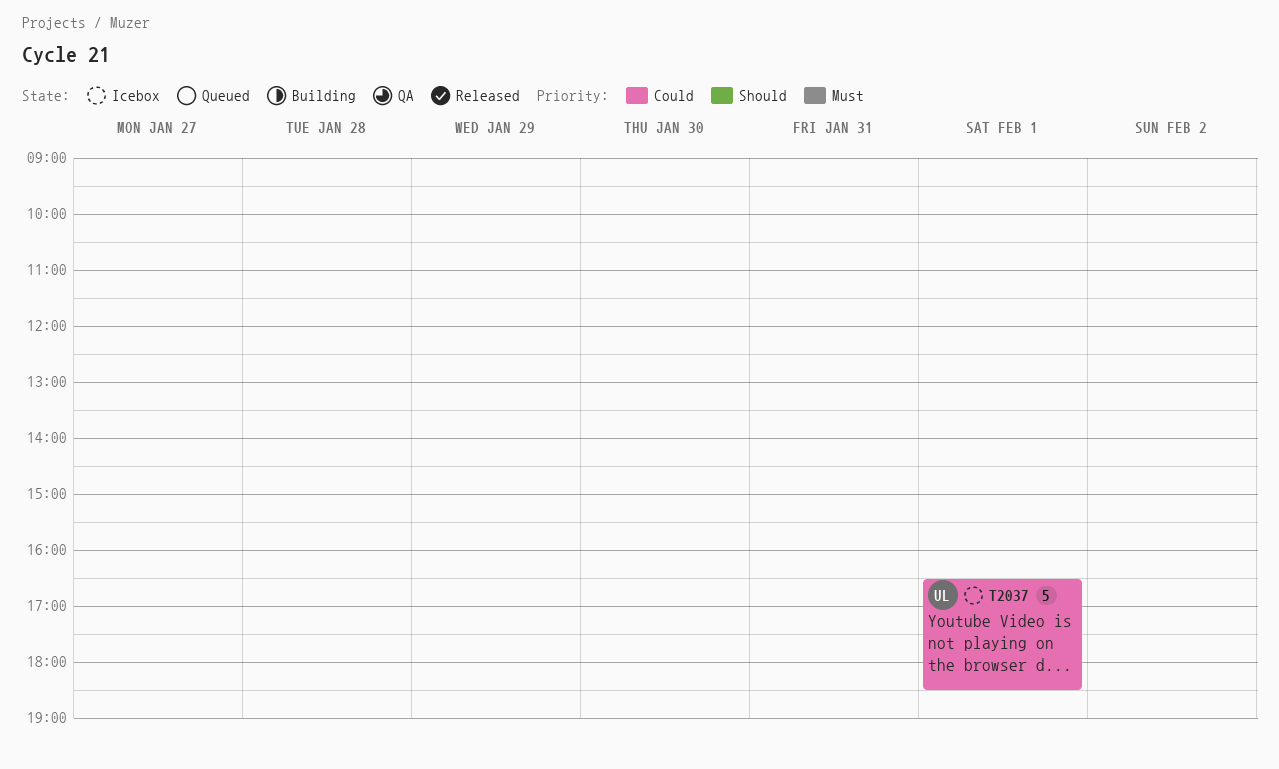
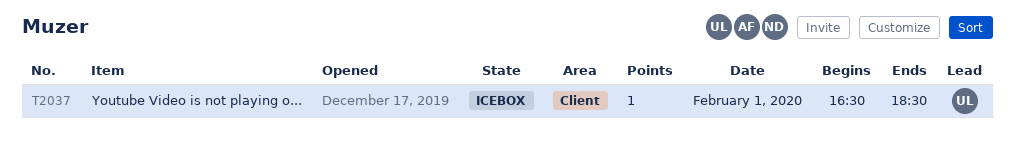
T2037, estimate: 5 -> 1

